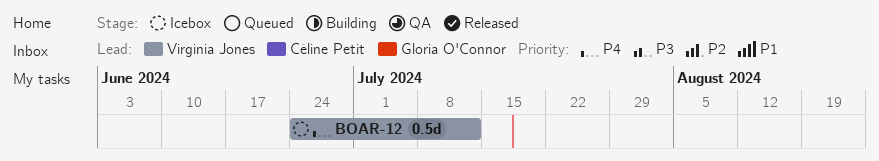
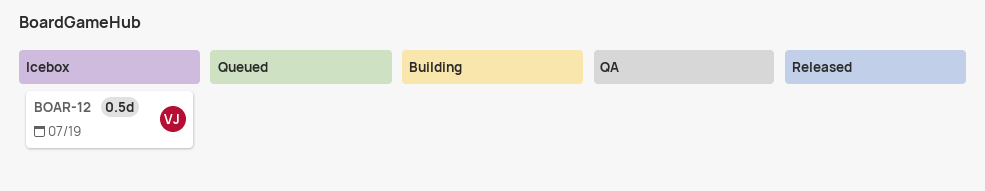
BOAR-12, due: Jul 12 -> Jul 19

